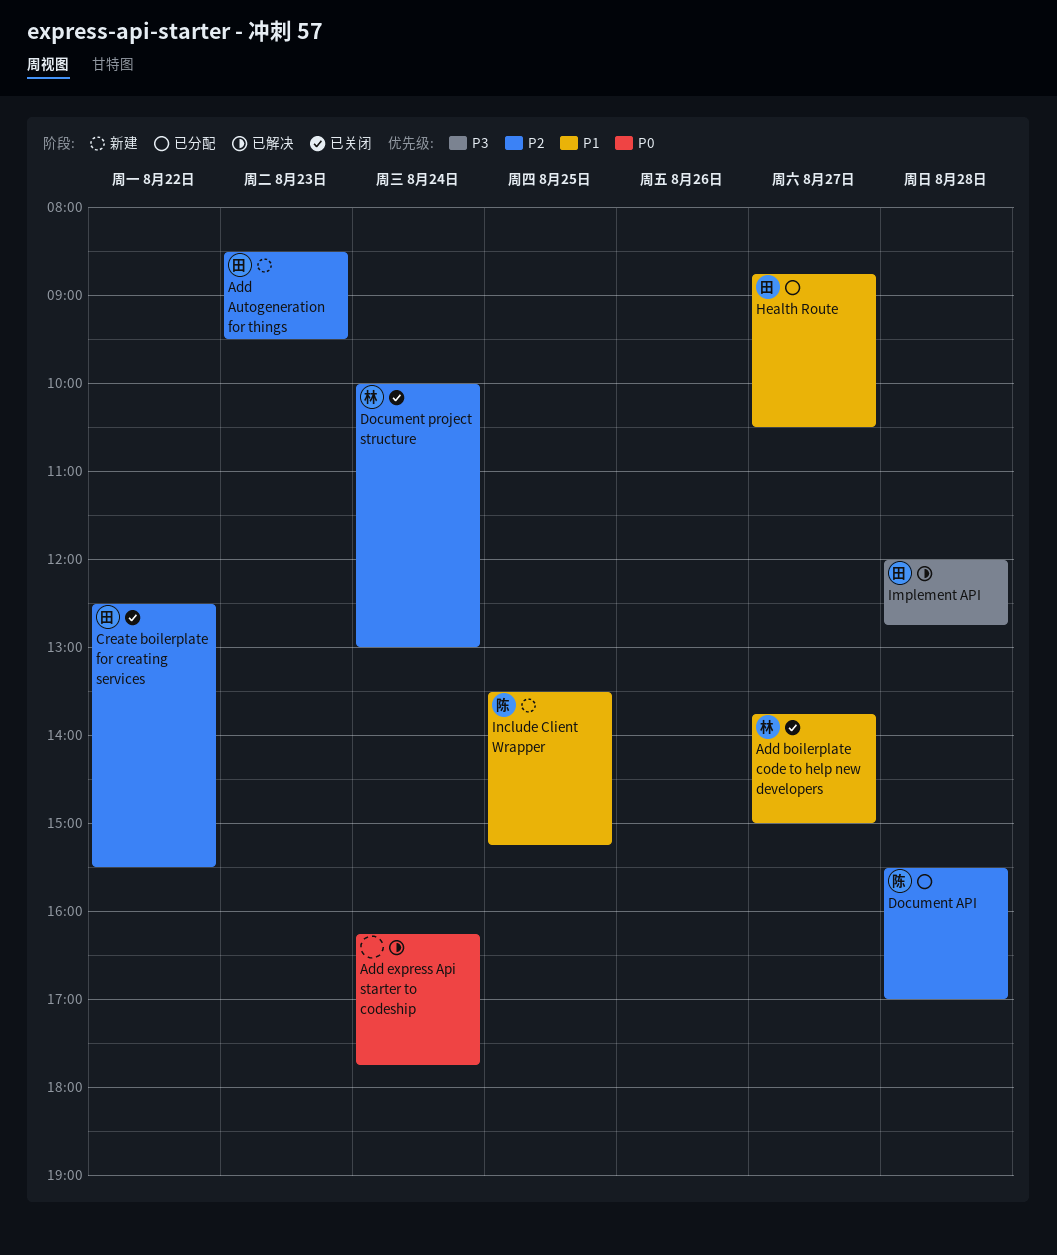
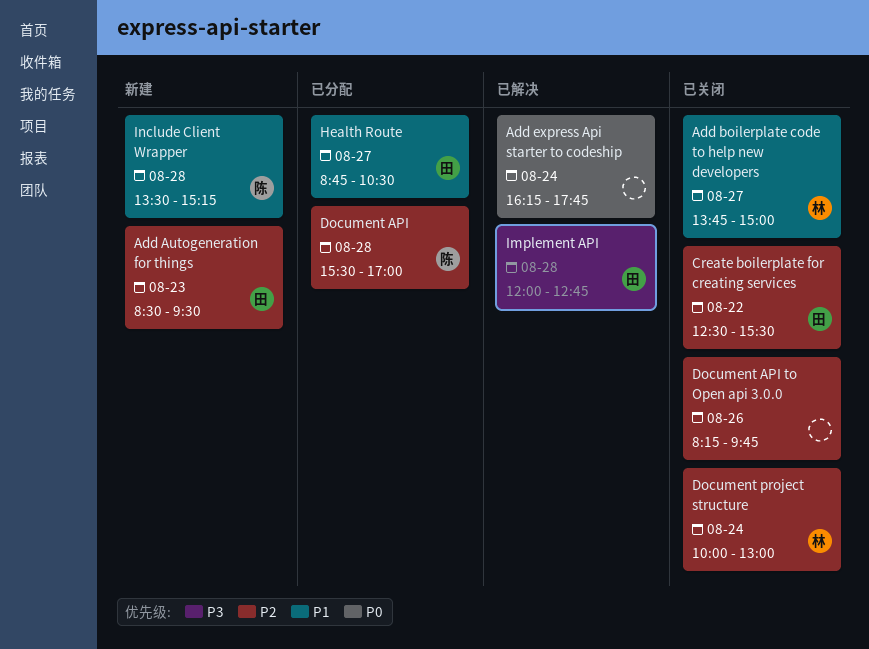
Document API to Open api 3.0.0: none -> present
Include Client Wrapper, day: Aug 25 -> Aug 28

